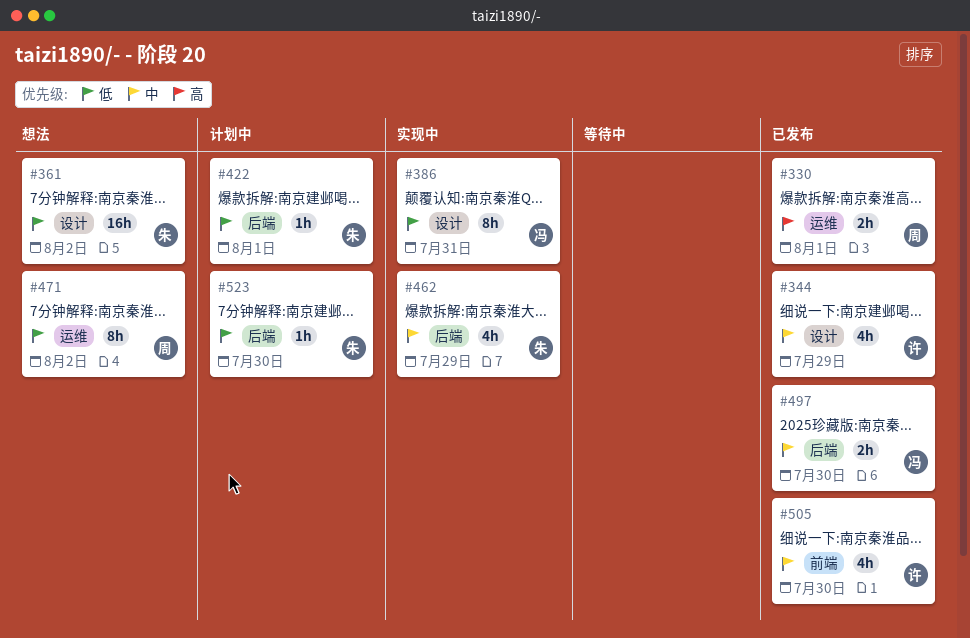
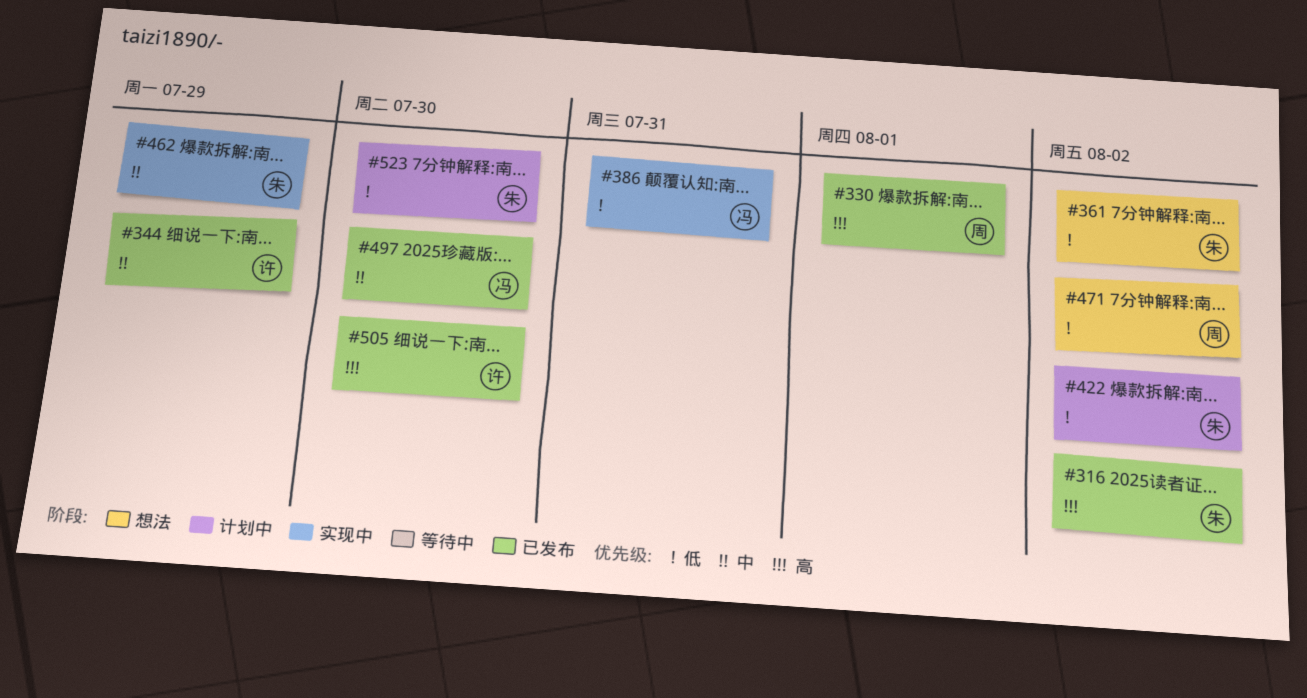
#316: none -> present
#422, due: Aug 1 -> Aug 2
#505, priority: 中 -> 高

